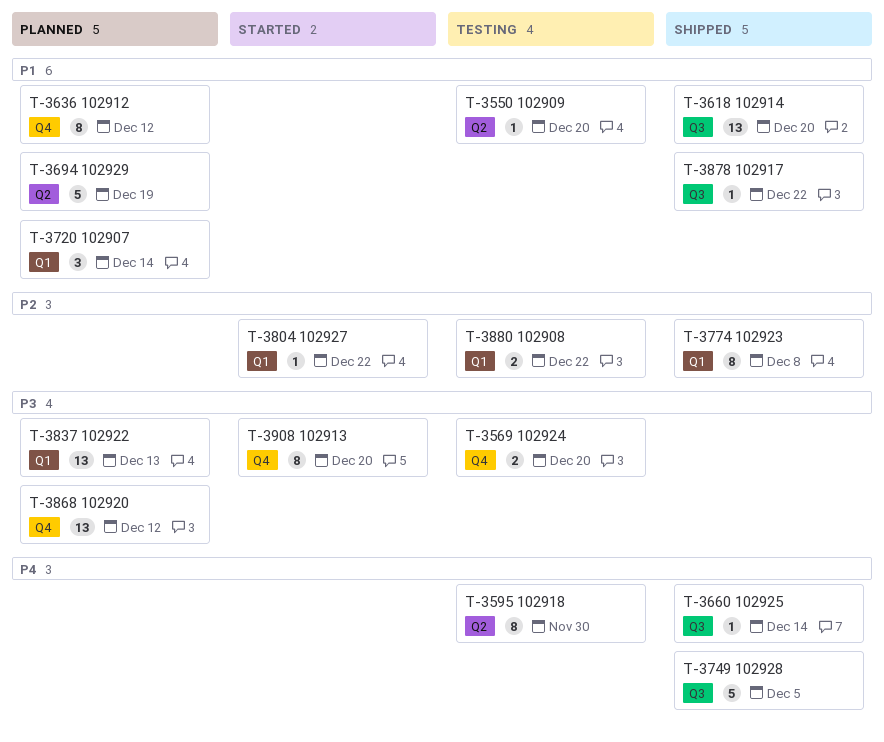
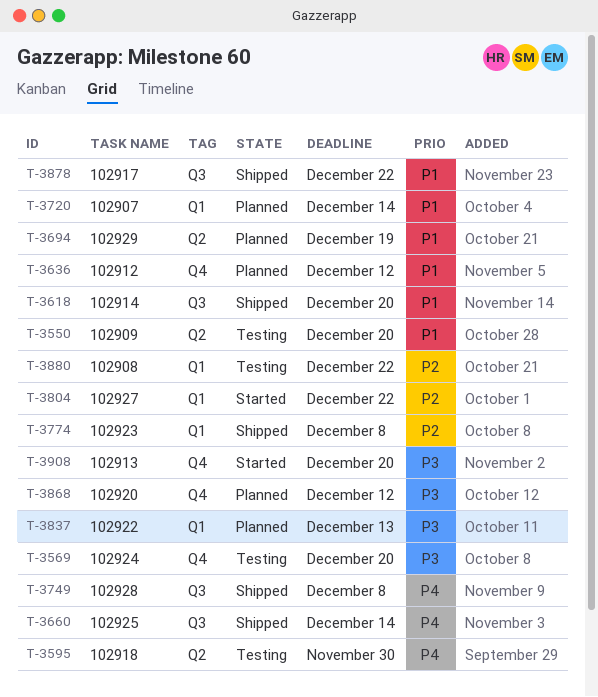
T-3749, due: Dec 5 -> Dec 8

